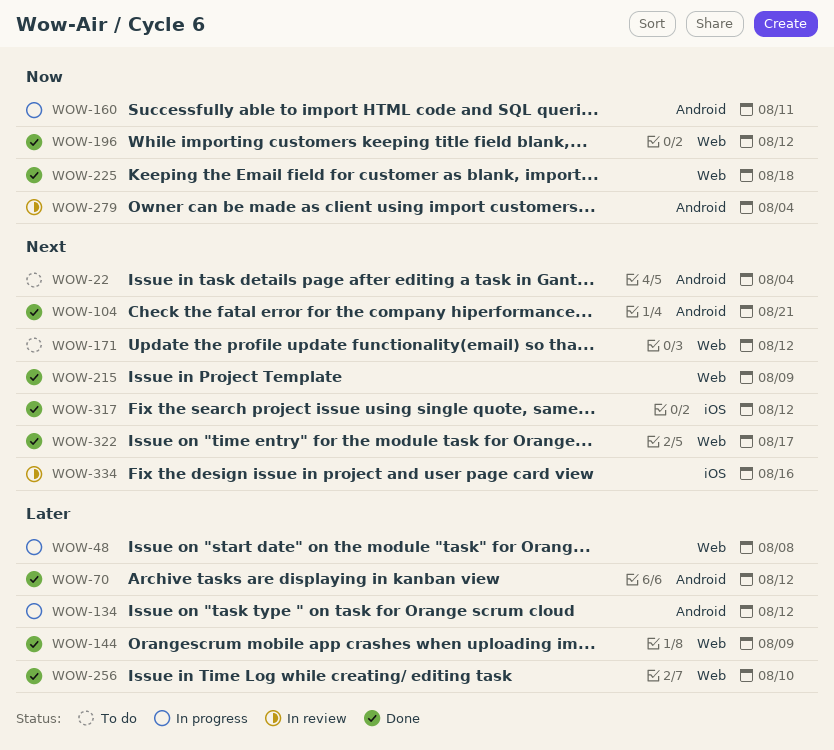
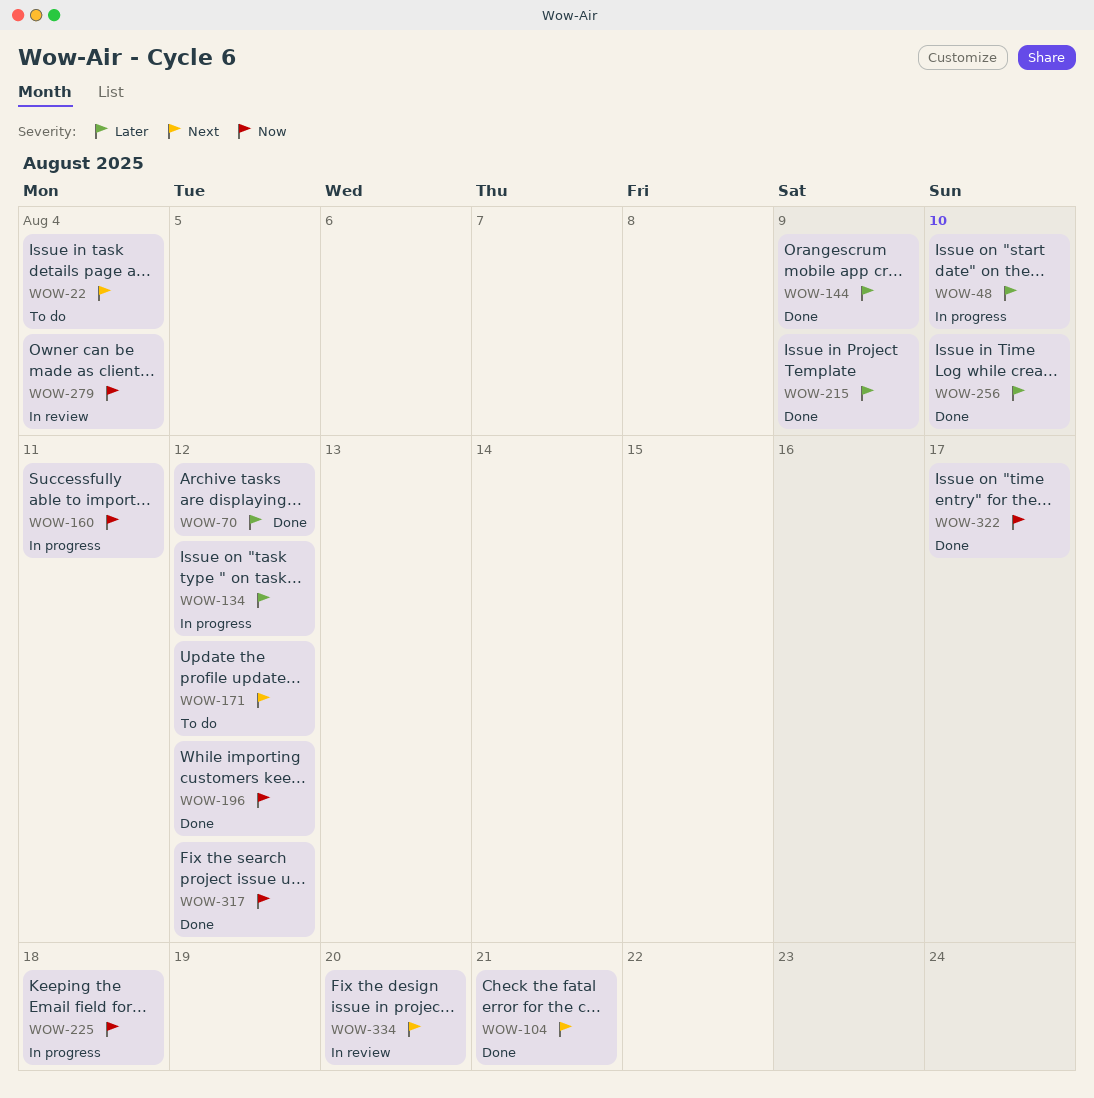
WOW-48, due: Aug 8 -> Aug 10
WOW-215, priority: Next -> Later
WOW-225, status: Done -> In progress
WOW-317, priority: Next -> Now
WOW-322, priority: Next -> Now
WOW-334, due: Aug 16 -> Aug 20

